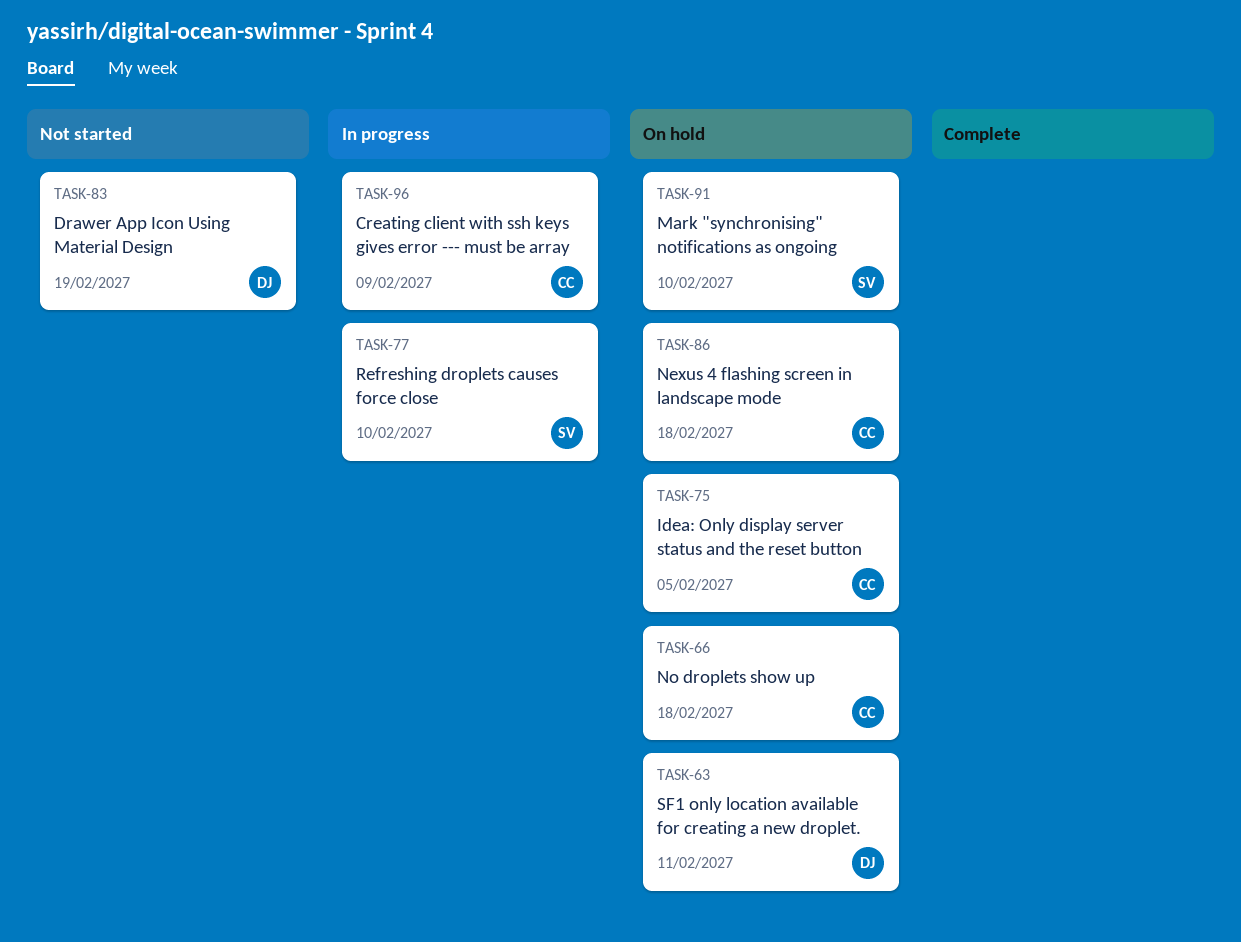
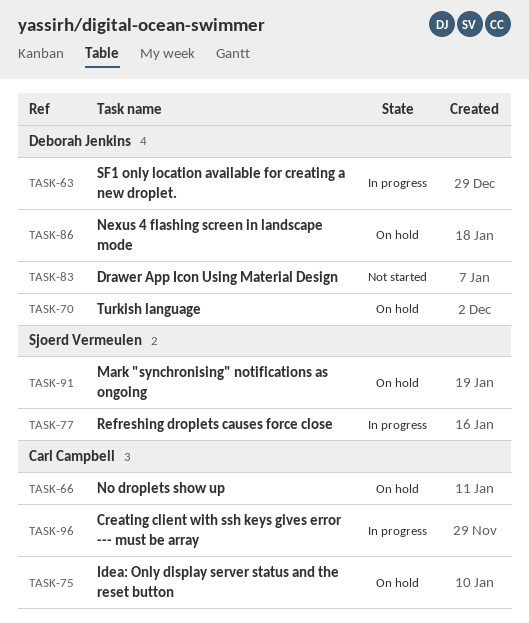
TASK-63, status: On hold -> In progress
TASK-70: none -> present
TASK-86, owner: Carl Campbell -> Deborah Jenkins

